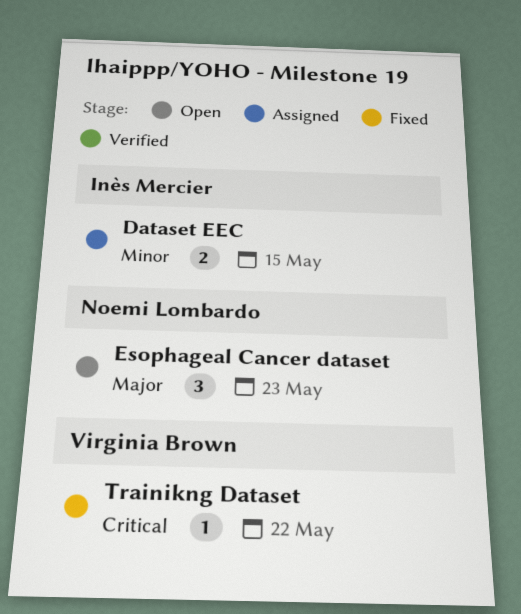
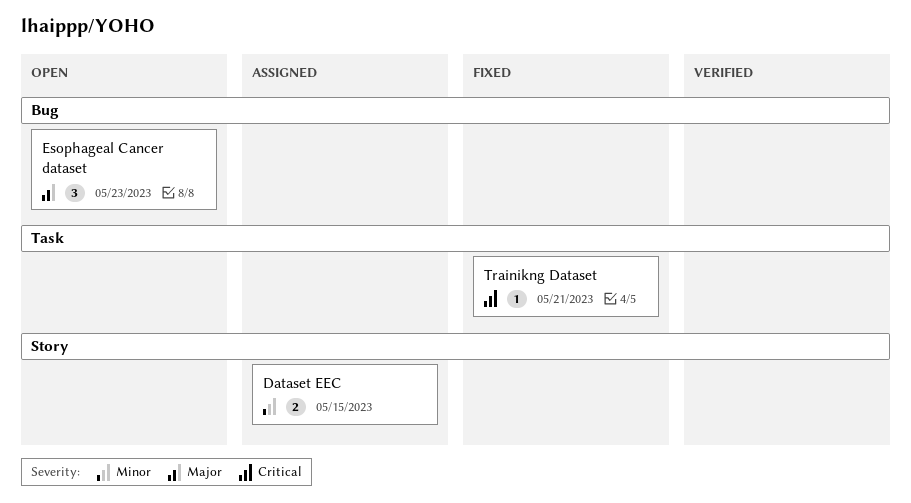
Trainikng Dataset, due: May 22 -> May 21

